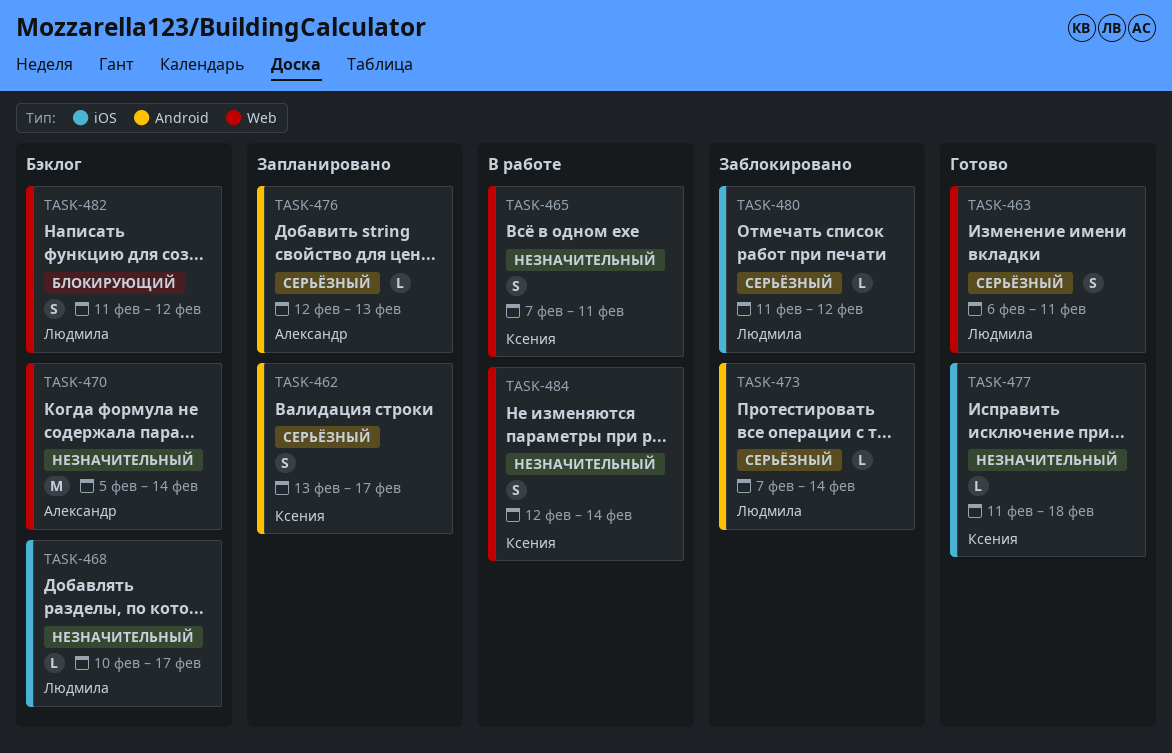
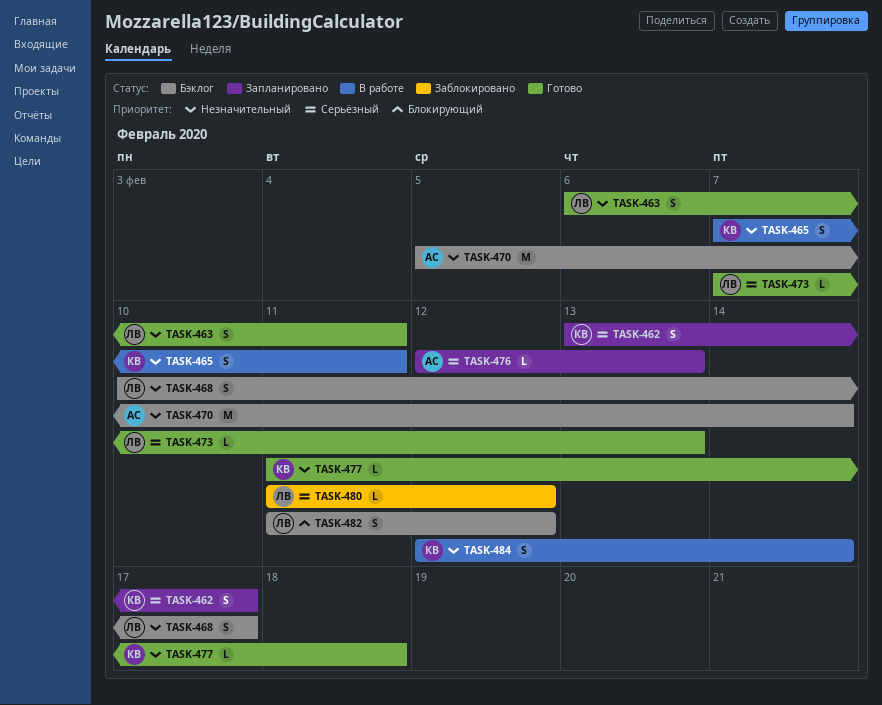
TASK-463, priority: Серьёзный -> Незначительный
TASK-468, estimate: L -> S
TASK-473, status: Заблокировано -> Готово
TASK-473, due: Feb 14 -> Feb 13

